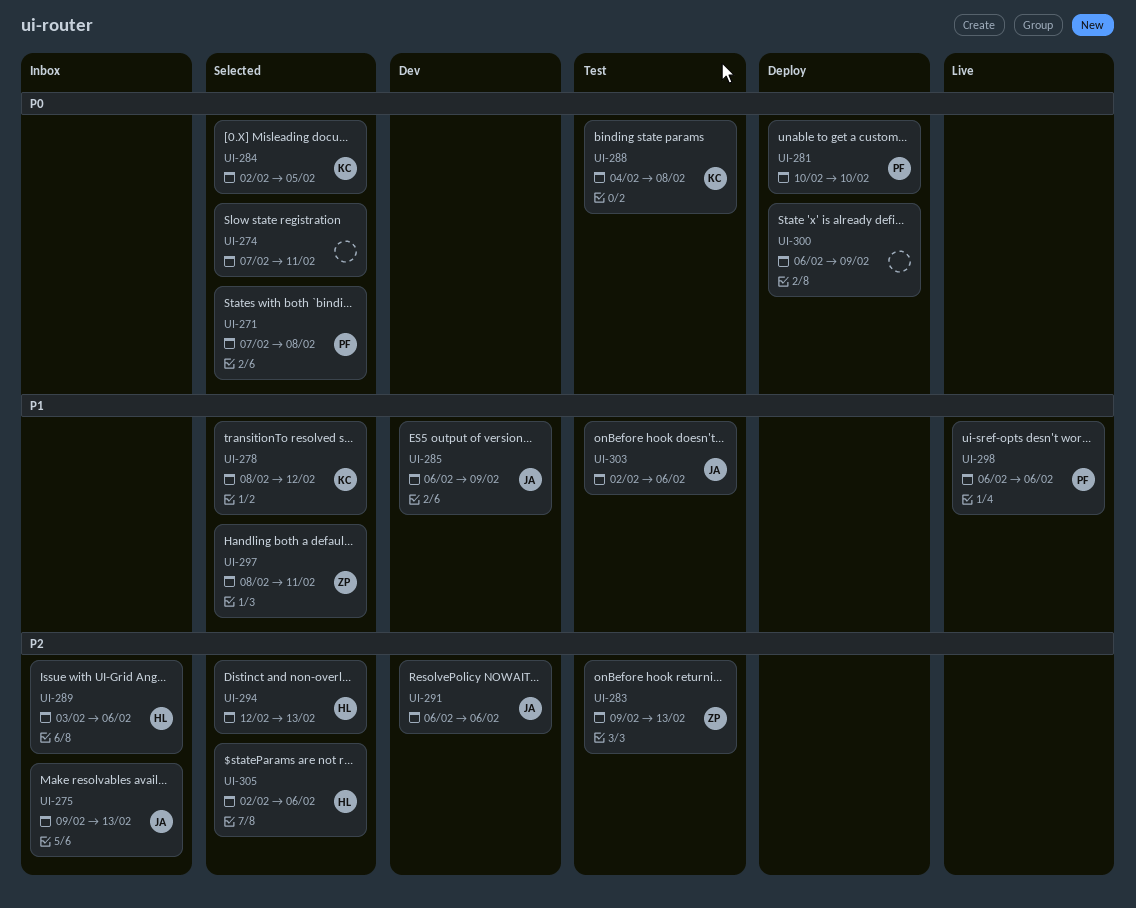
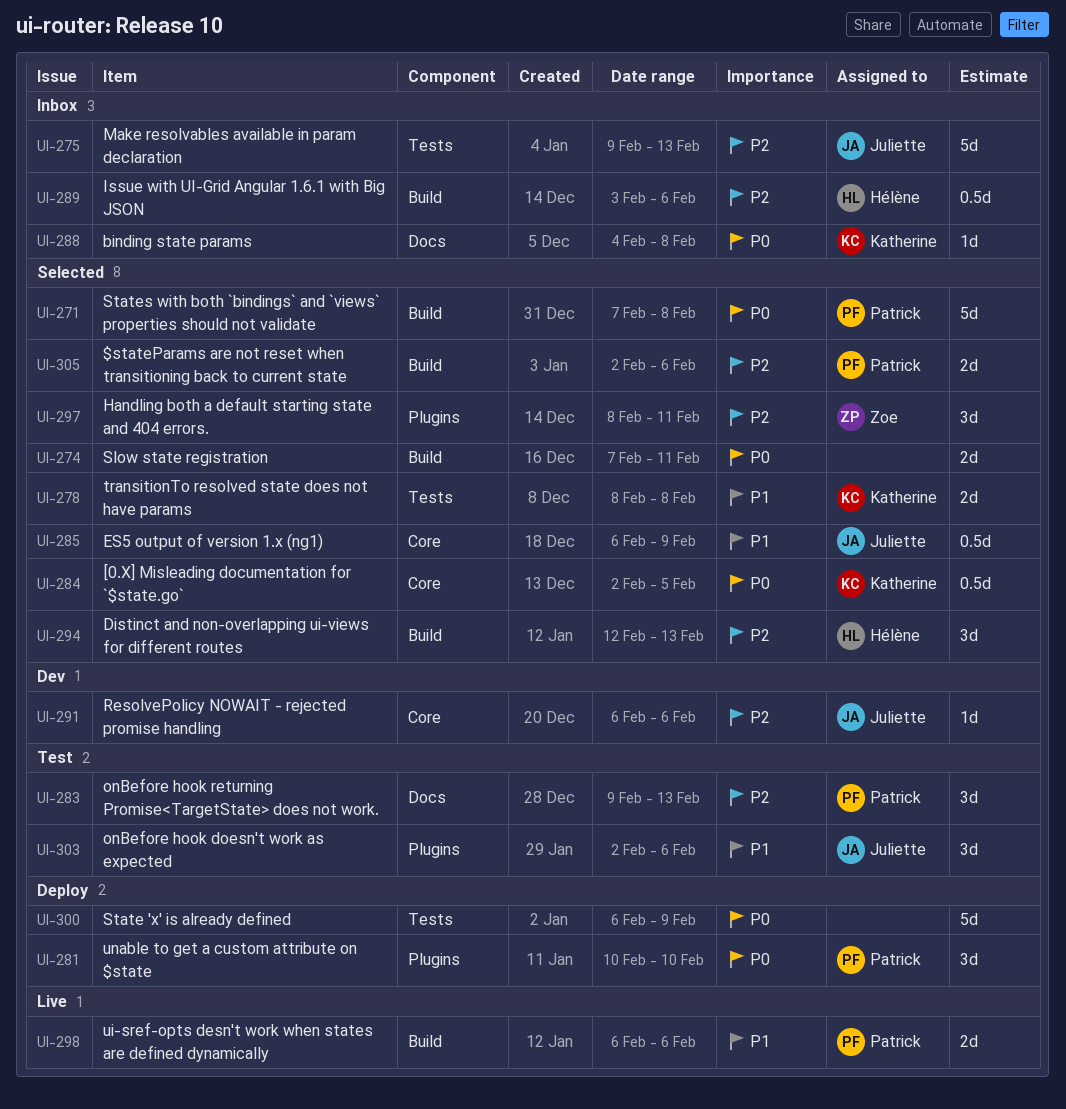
UI-278, due: Feb 12 -> Feb 8
UI-283, owner: Zoe -> Patrick
UI-285, status: Dev -> Selected
UI-288, status: Test -> Inbox
UI-297, priority: P1 -> P2
UI-305, owner: Hélène -> Patrick

